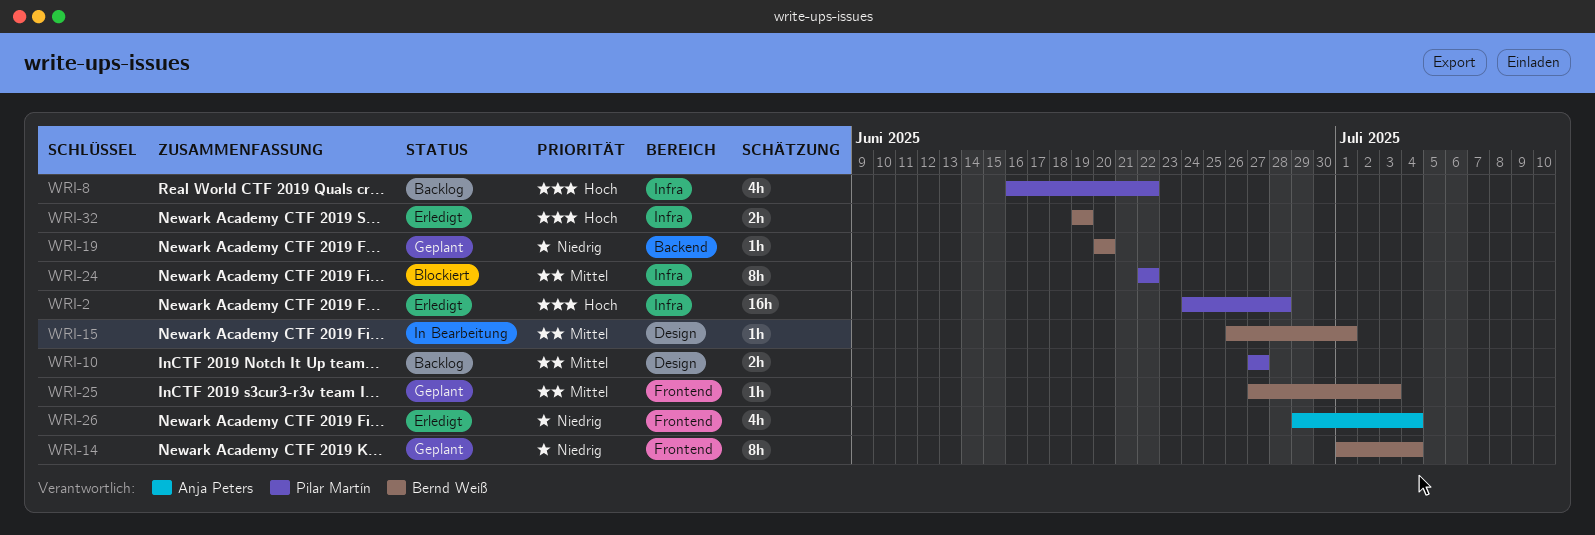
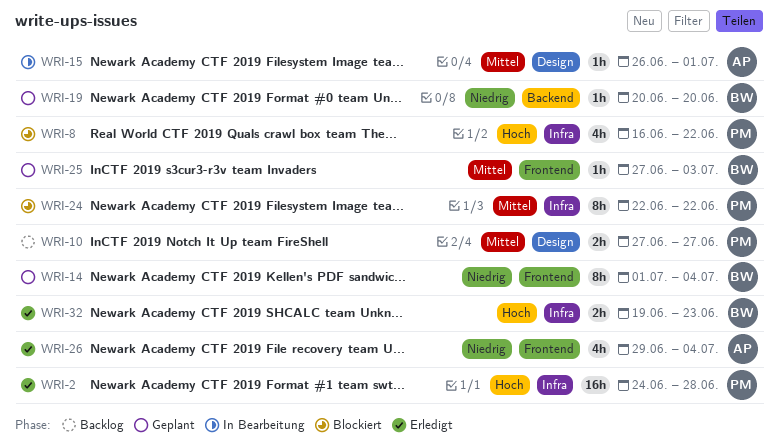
WRI-8, status: Backlog -> Blockiert
WRI-15, owner: Bernd Weiß -> Anja Peters
WRI-32, due: Jun 19 -> Jun 23

